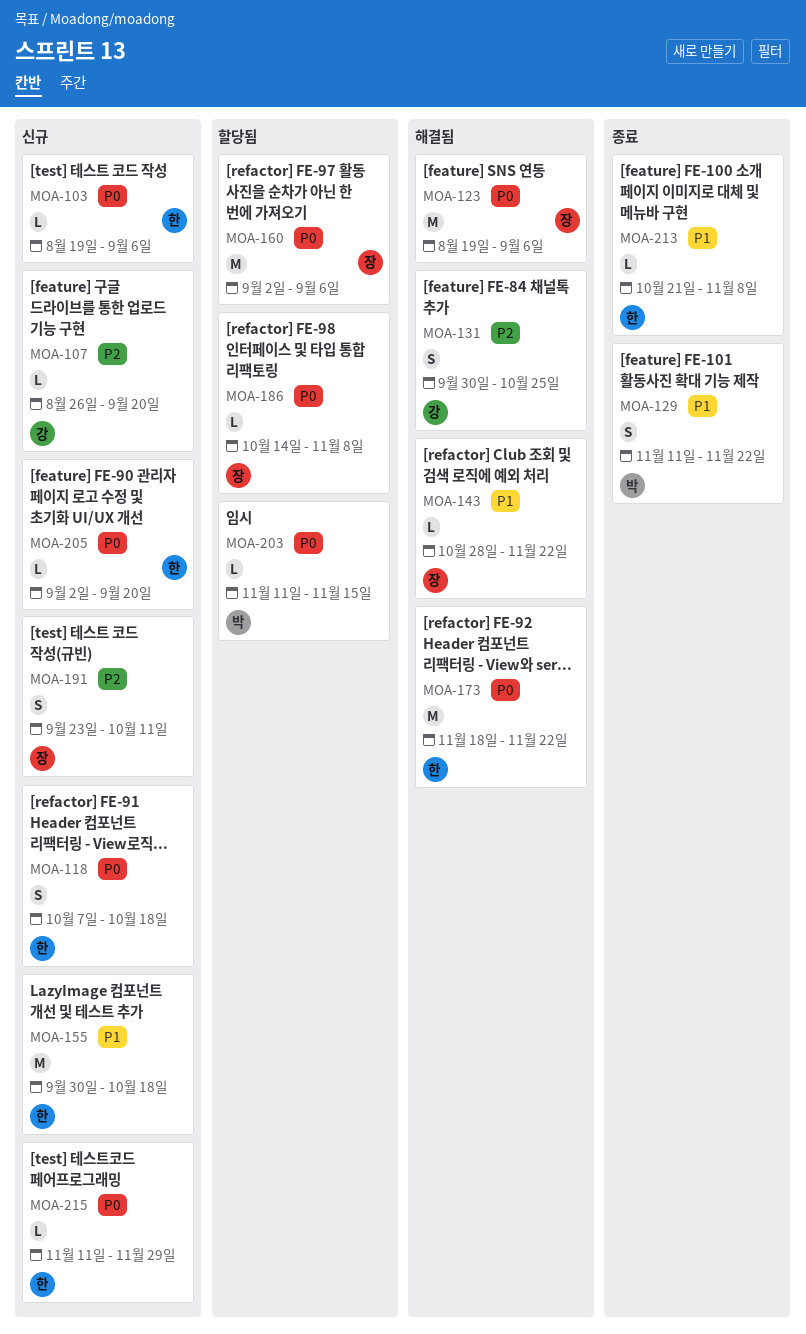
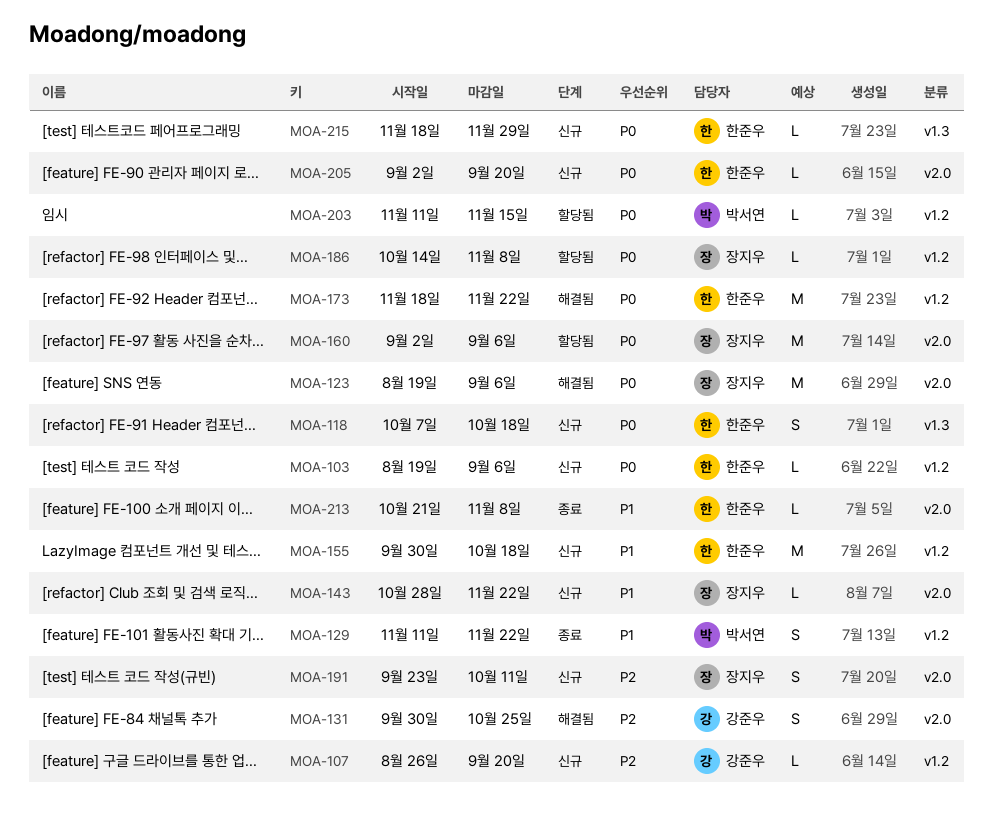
MOA-143, status: 해결됨 -> 신규
MOA-215, start: Nov 11 -> Nov 18

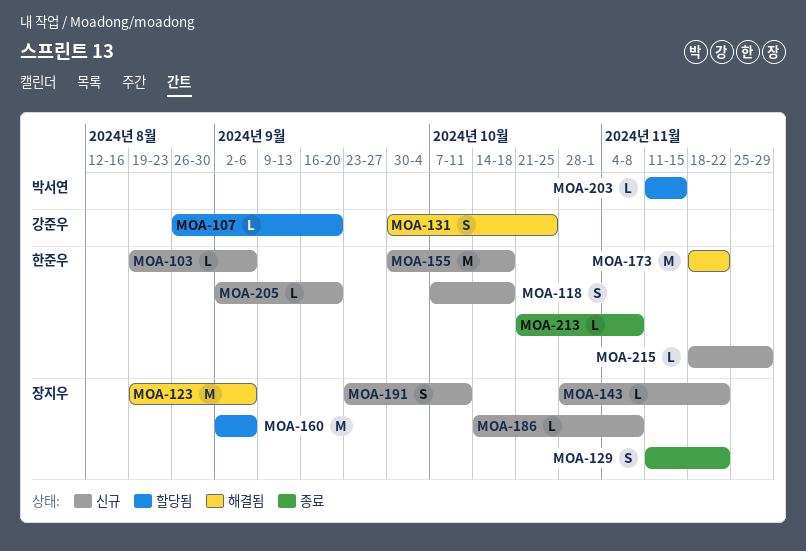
MOA-107, status: 신규 -> 할당됨
MOA-129, owner: 박서연 -> 장지우
MOA-186, status: 할당됨 -> 신규

